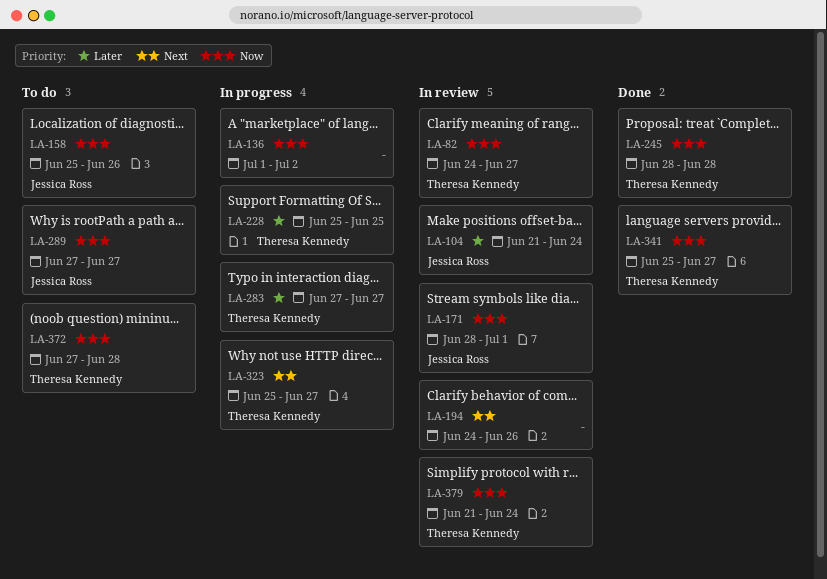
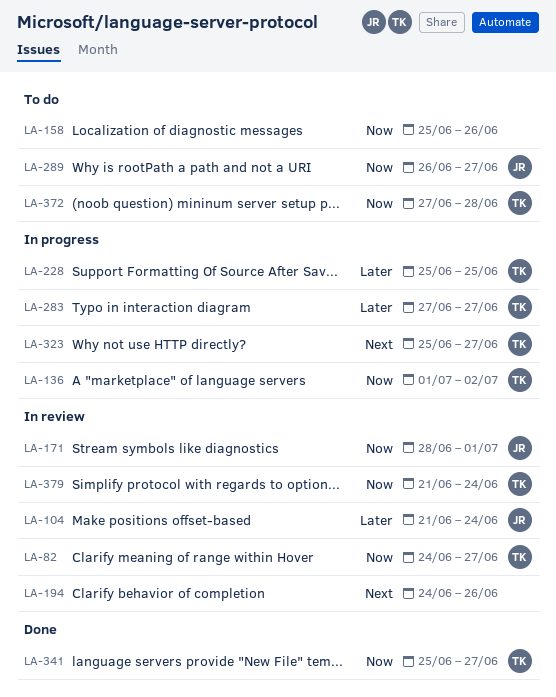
LA-136, owner: none -> Theresa Kennedy
LA-158, owner: Jessica Ross -> none
LA-245: present -> none
LA-289, start: Jun 27 -> Jun 26

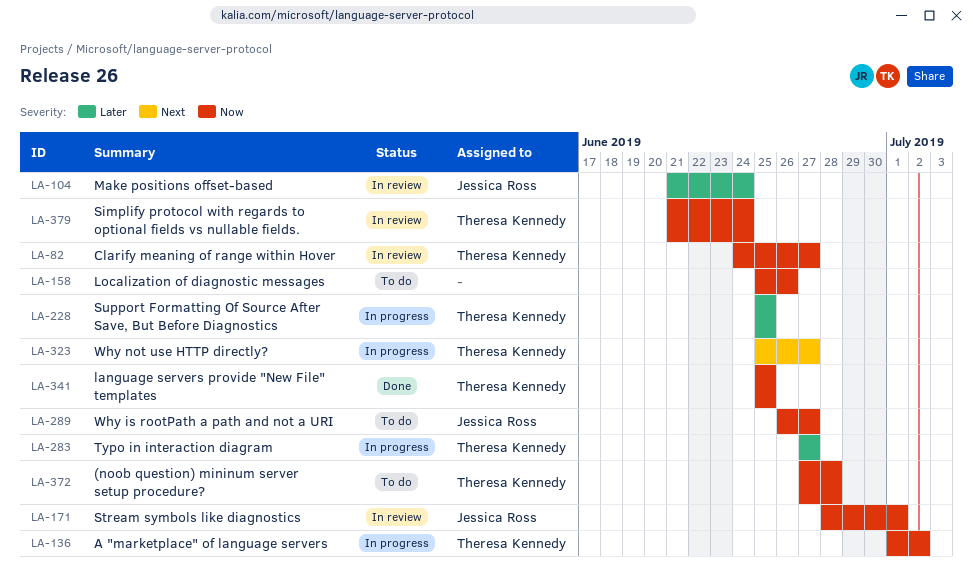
LA-194: present -> none
LA-341, due: Jun 27 -> Jun 25

